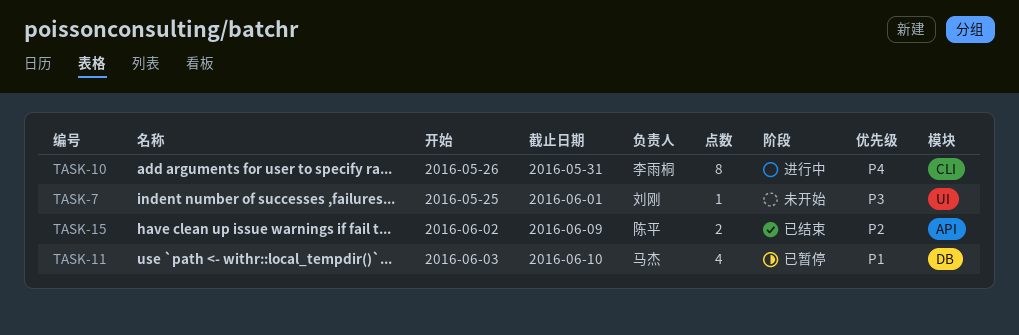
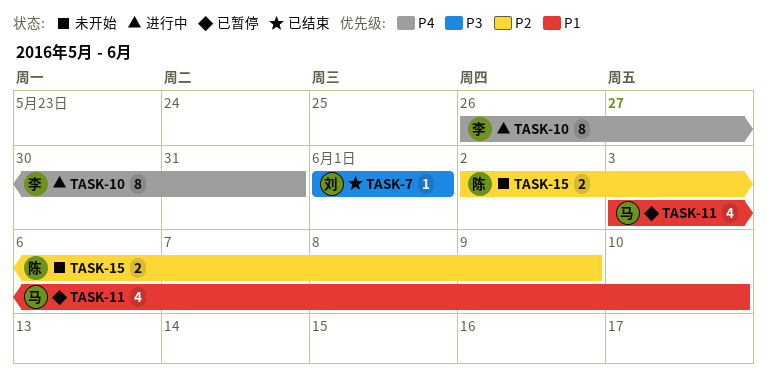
TASK-7, status: 未开始 -> 已结束
TASK-7, start: May 25 -> Jun 1
TASK-15, status: 已结束 -> 未开始

